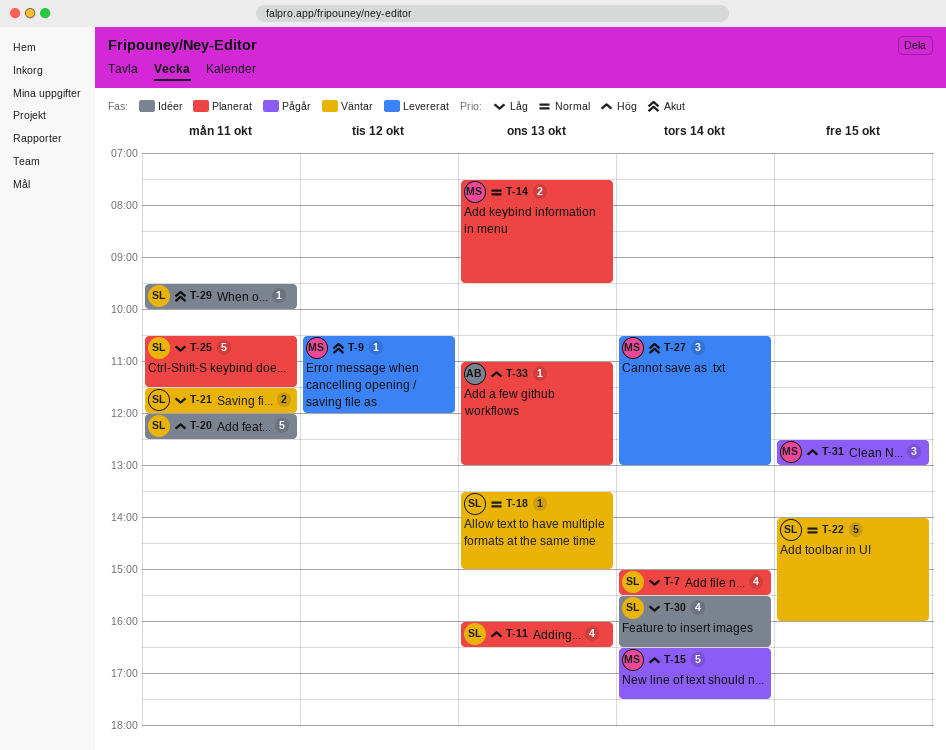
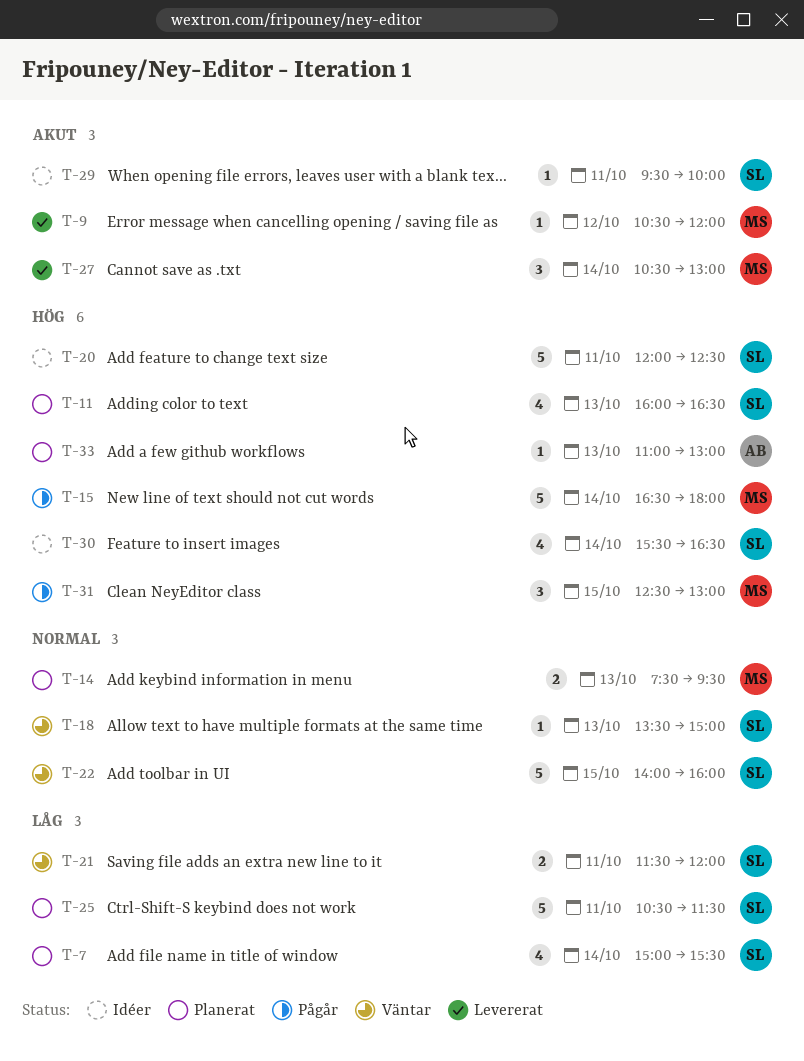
T-15, ends: 17:30 -> 18:00
T-30, priority: Låg -> Hög

